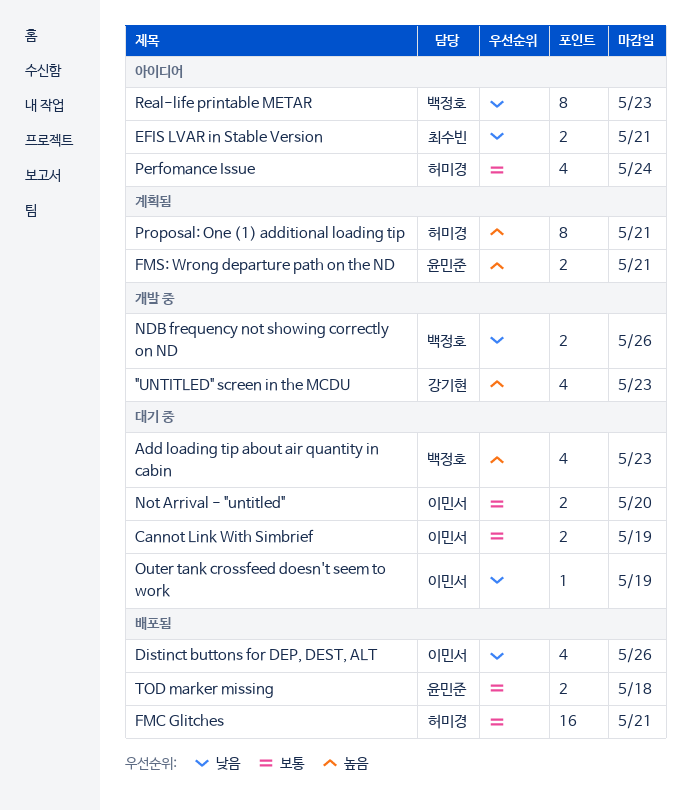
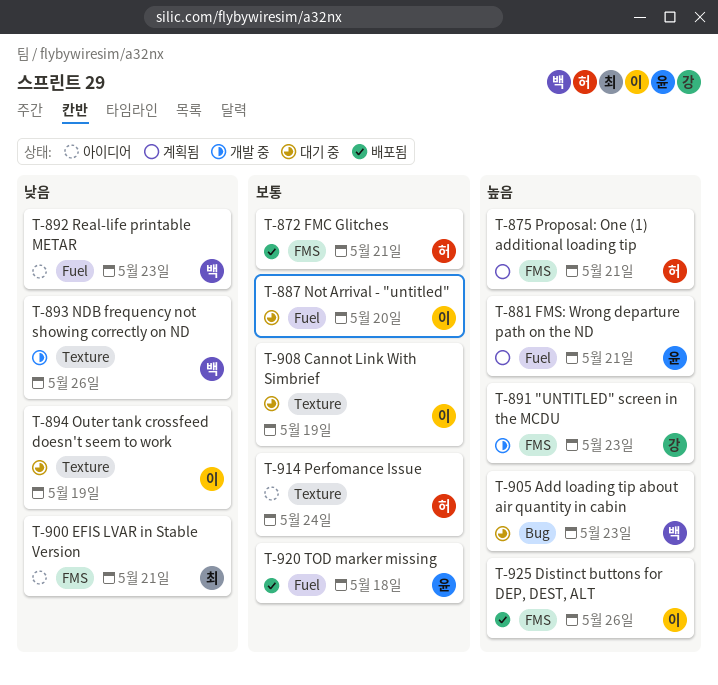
Distinct buttons for DEP, DEST, ALT, priority: 낮음 -> 높음

